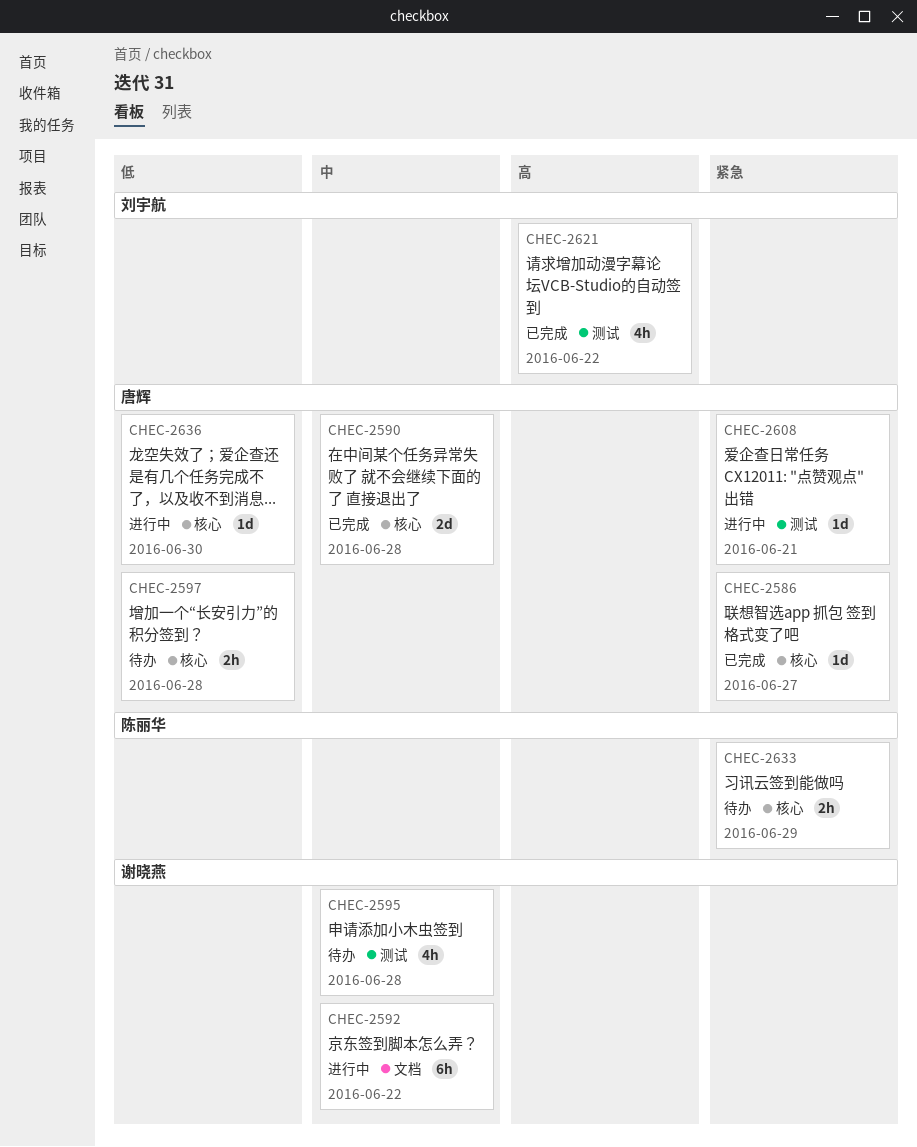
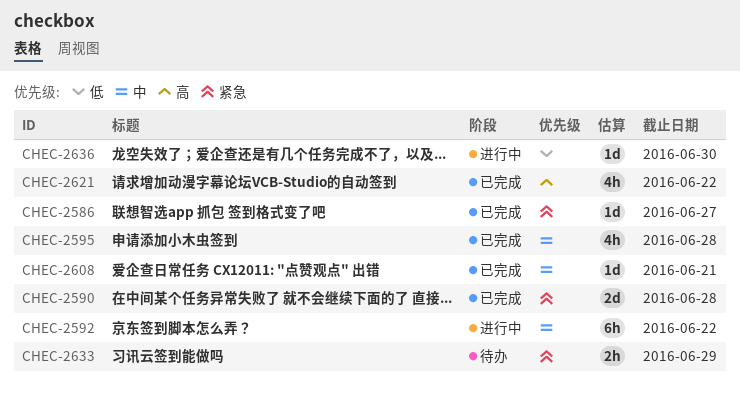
CHEC-2590, priority: 中 -> 紧急
CHEC-2595, status: 待办 -> 已完成
CHEC-2597: present -> none
CHEC-2608, status: 进行中 -> 已完成
CHEC-2608, priority: 紧急 -> 中

